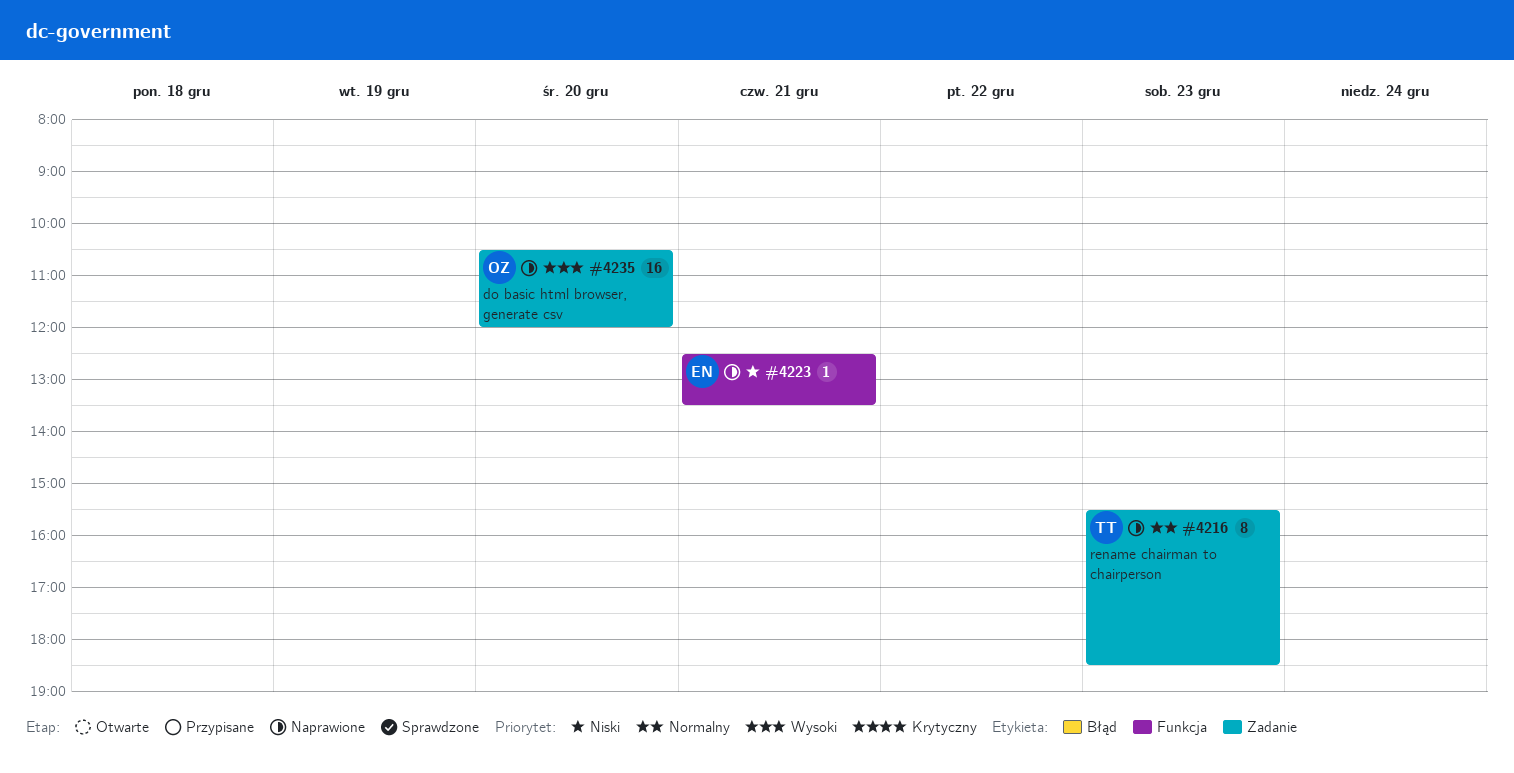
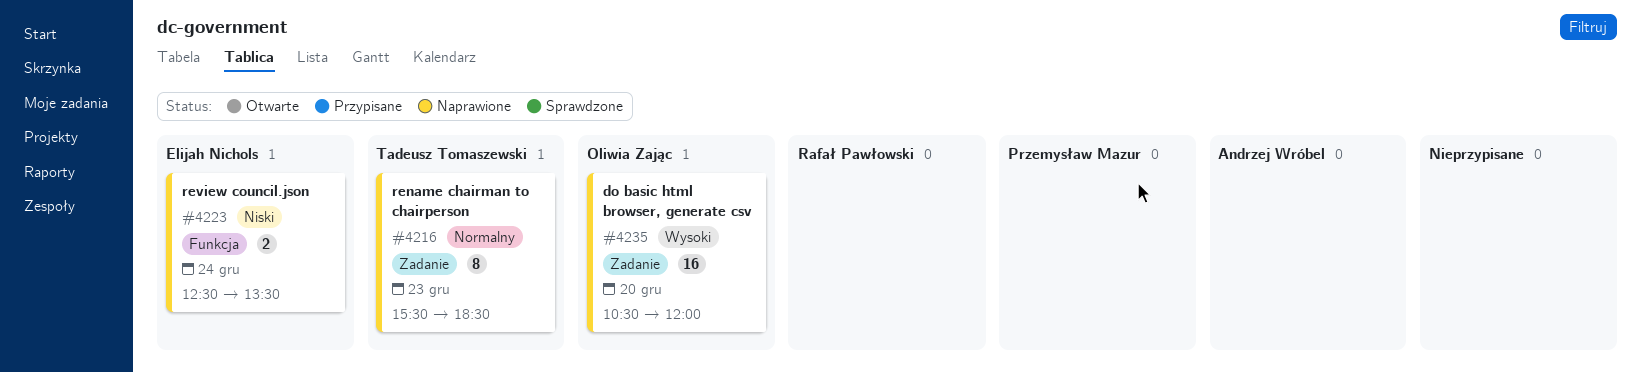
#4223, estimate: 1 -> 2
#4223, day: Dec 21 -> Dec 24

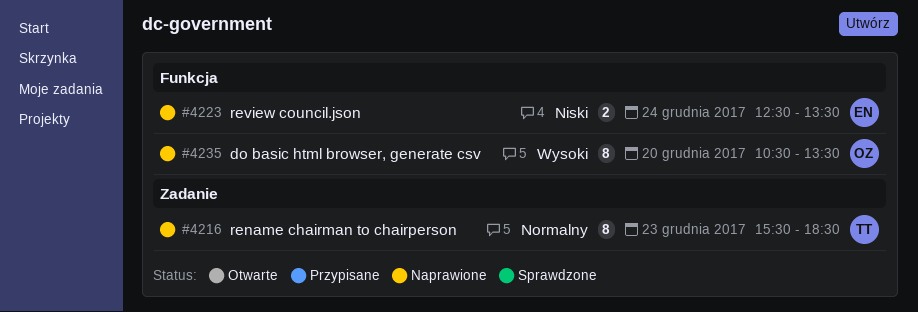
#4235, label: Zadanie -> Funkcja
#4235, estimate: 16 -> 8
#4235, ends: 12:00 -> 13:30

